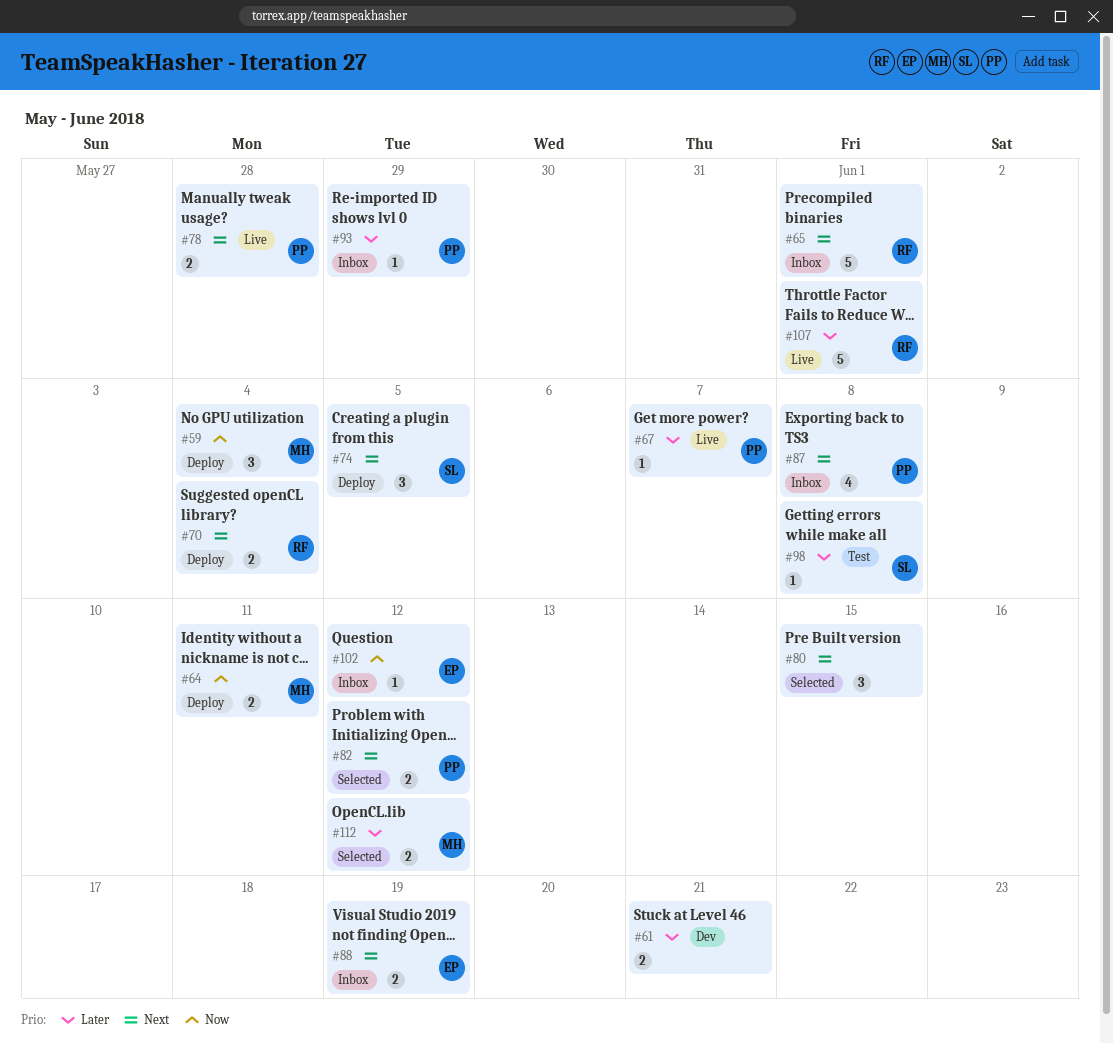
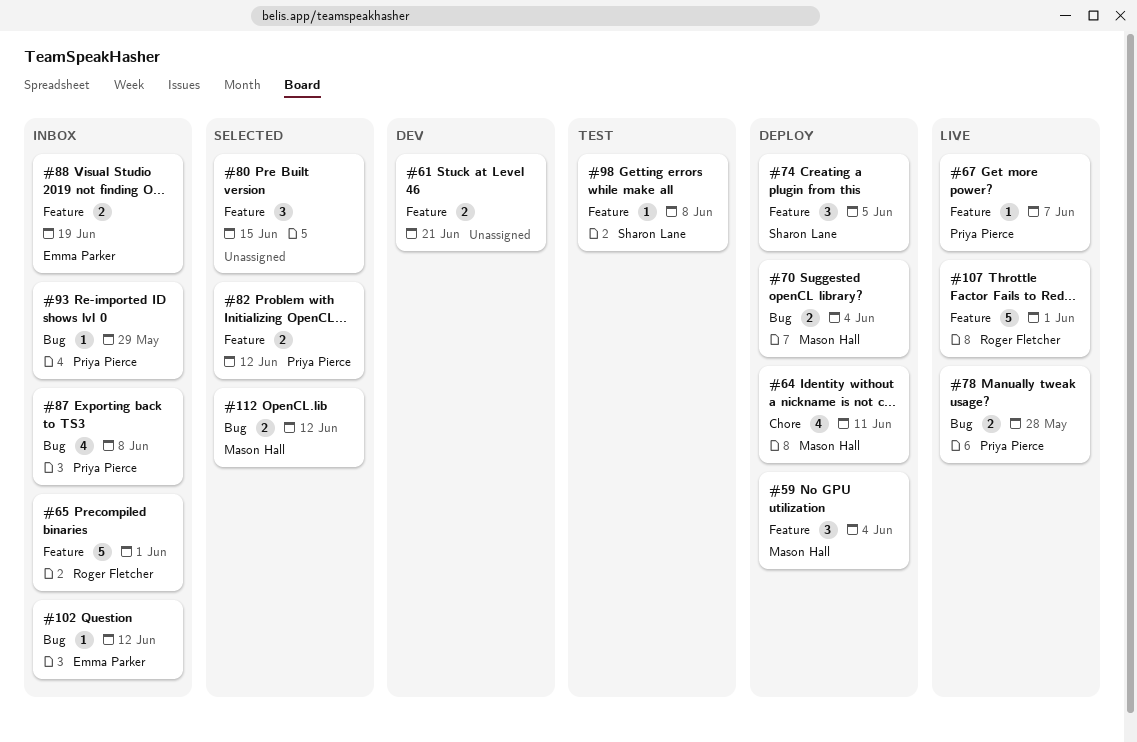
#64, estimate: 2 -> 4
#70, owner: Roger Fletcher -> Mason Hall

